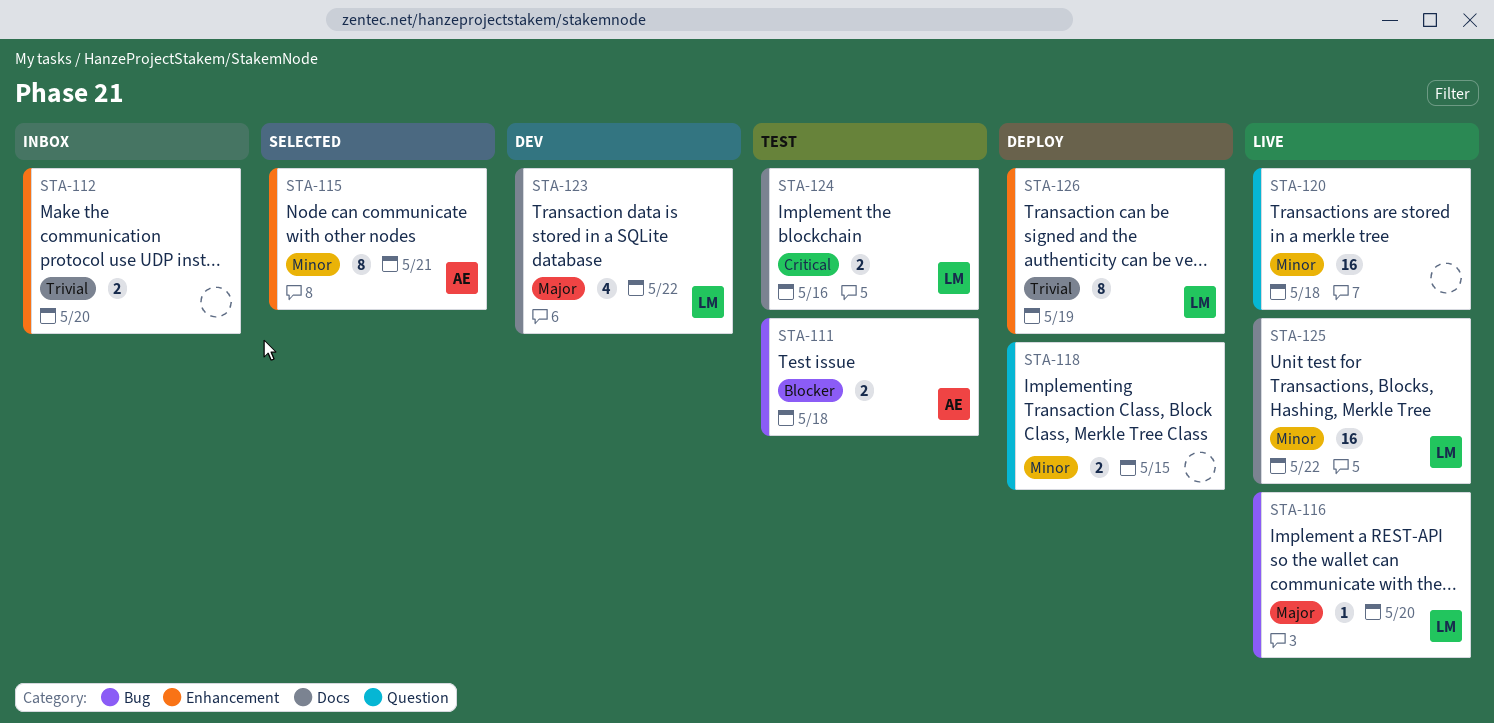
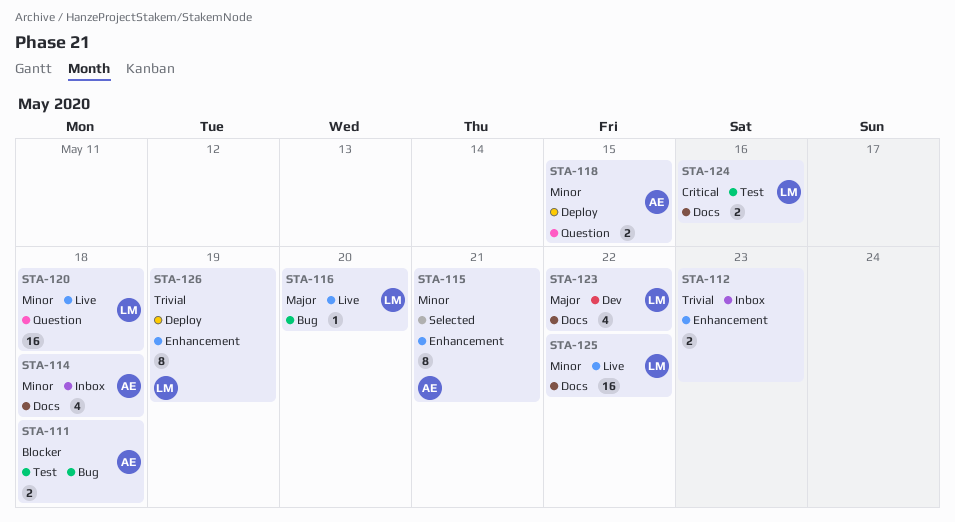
STA-112, due: May 20 -> May 23
STA-114: none -> present
STA-118, owner: none -> AE
STA-120, owner: none -> LM

